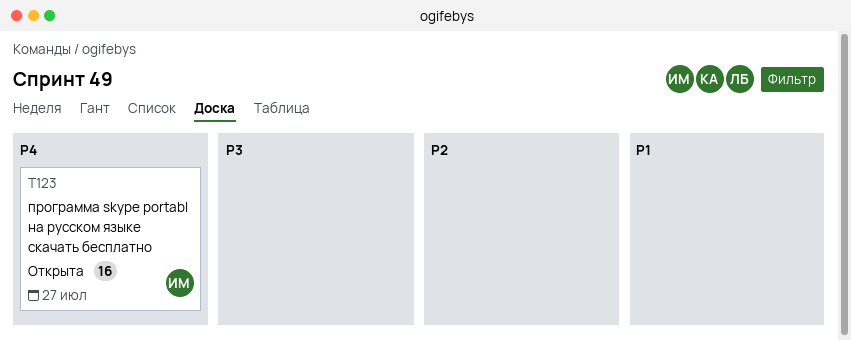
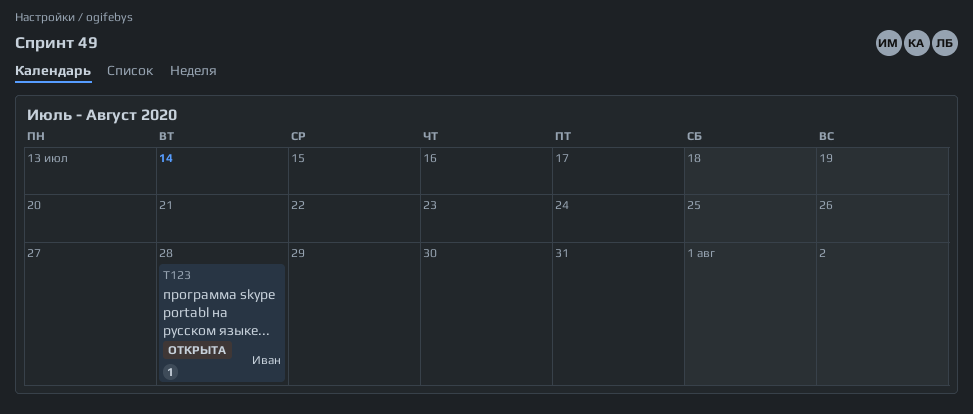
T123, estimate: 16 -> 1
T123, due: Jul 27 -> Jul 28

